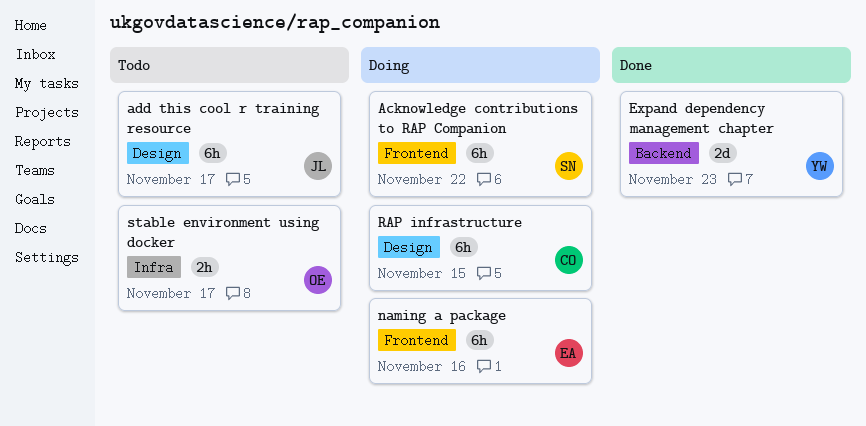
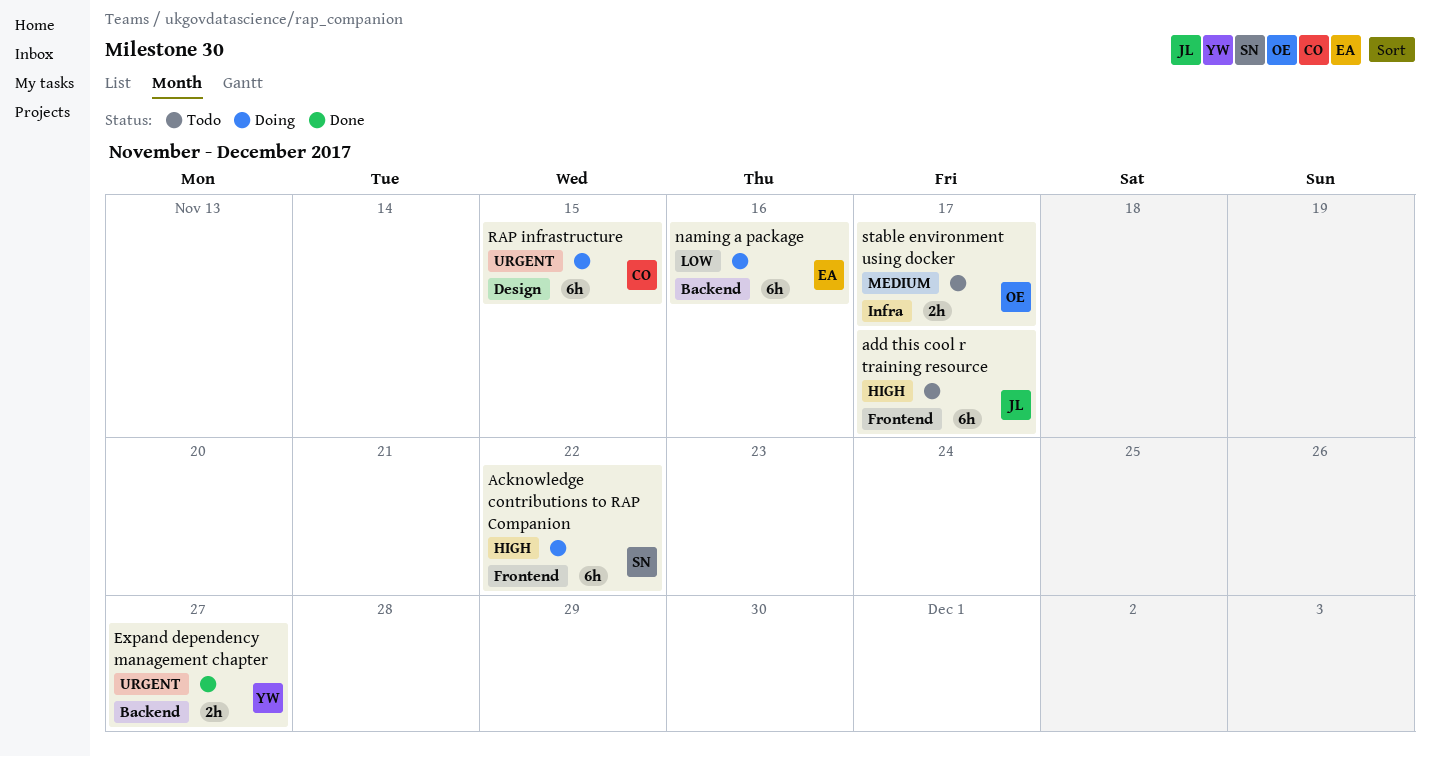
add this cool r training resource, label: Design -> Frontend
Expand dependency management chapter, estimate: 2d -> 2h
Expand dependency management chapter, due: Nov 23 -> Nov 27
naming a package, label: Frontend -> Backend

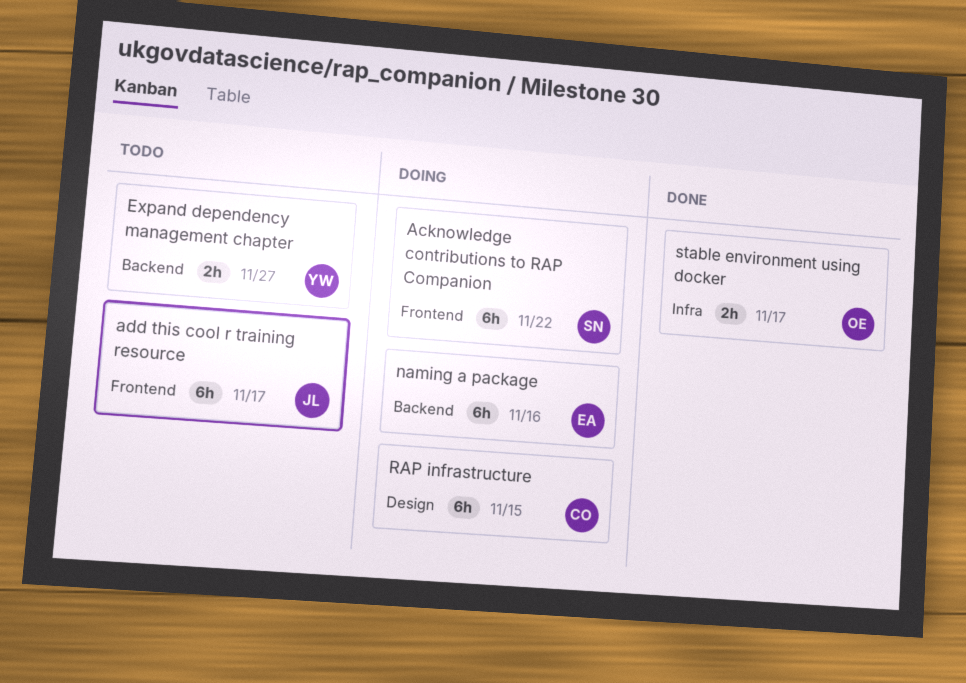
Expand dependency management chapter, status: Done -> Todo
stable environment using docker, status: Todo -> Done

